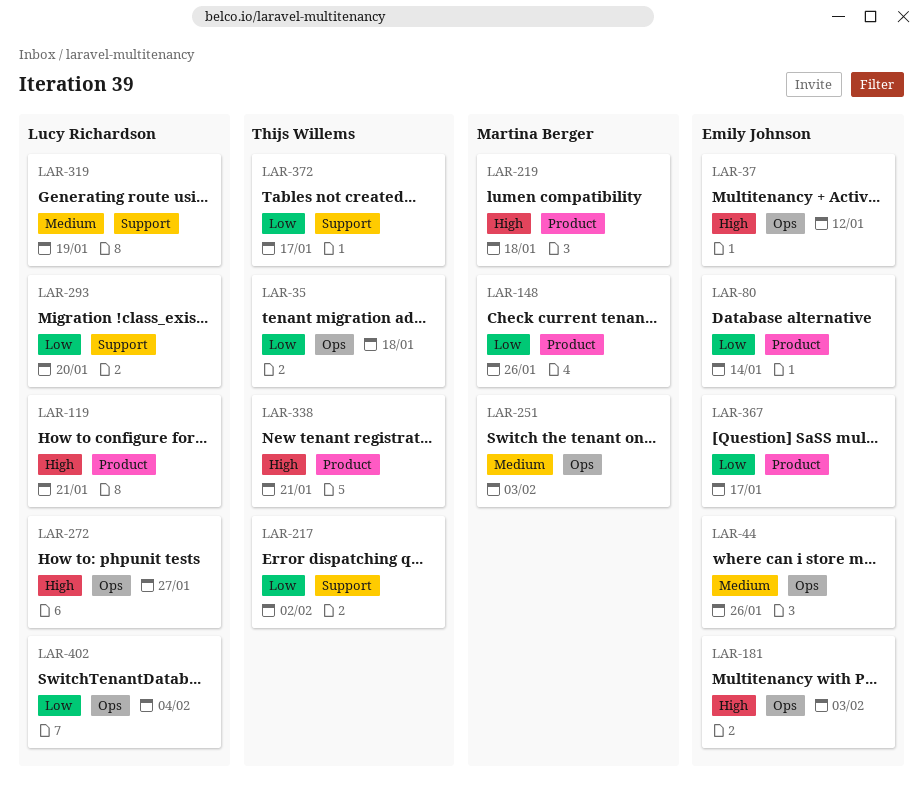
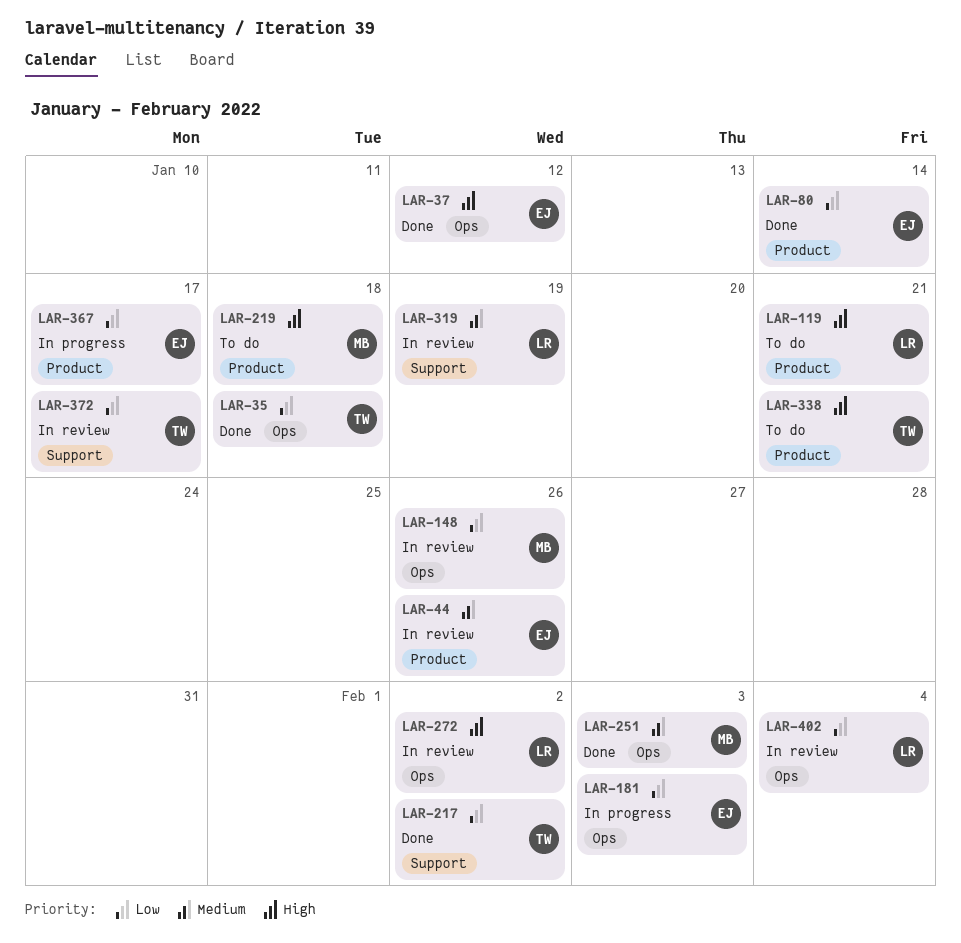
LAR-44, label: Ops -> Product
LAR-148, label: Product -> Ops
LAR-181, priority: High -> Low
LAR-272, due: Jan 27 -> Feb 2
LAR-293: present -> none

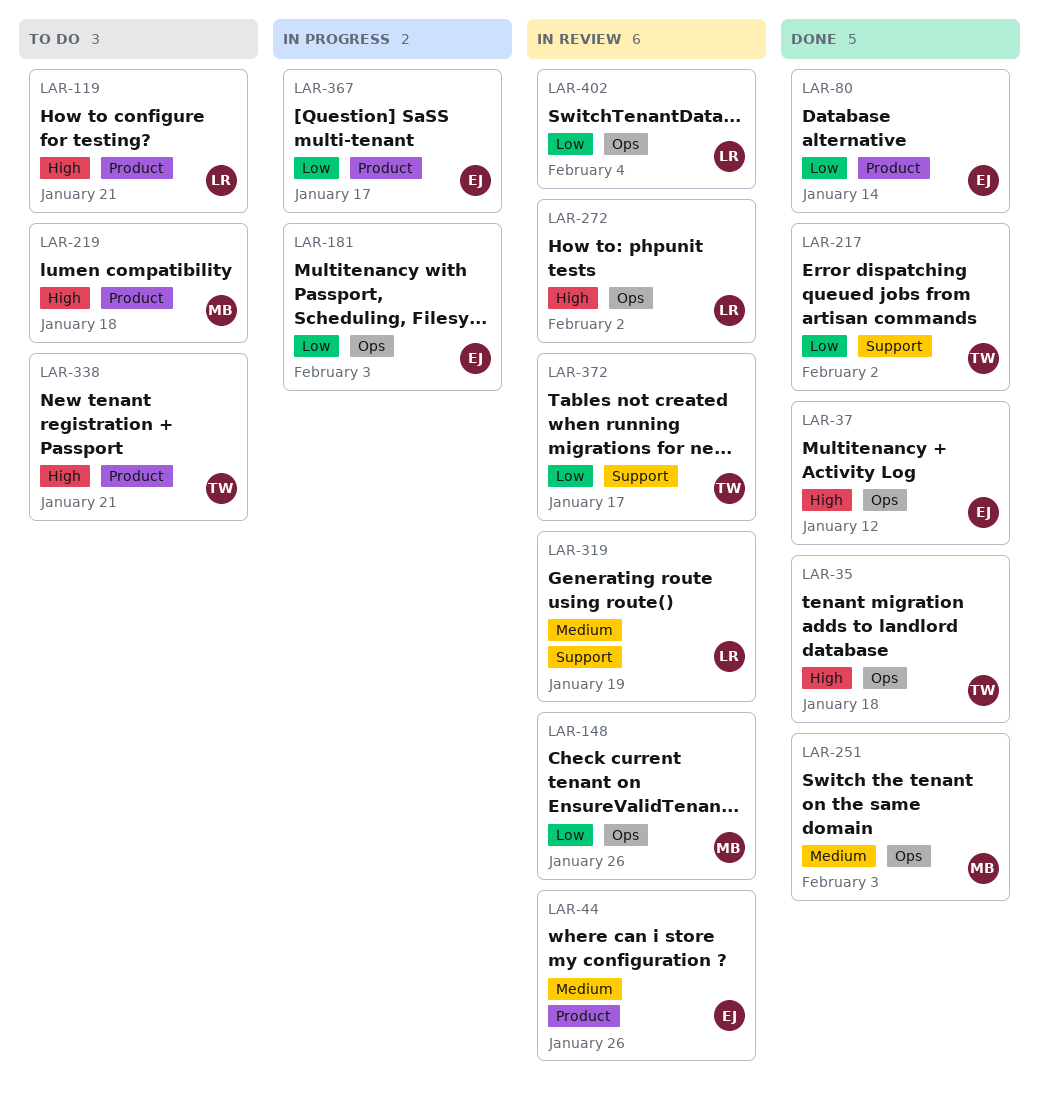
LAR-35, priority: Low -> High

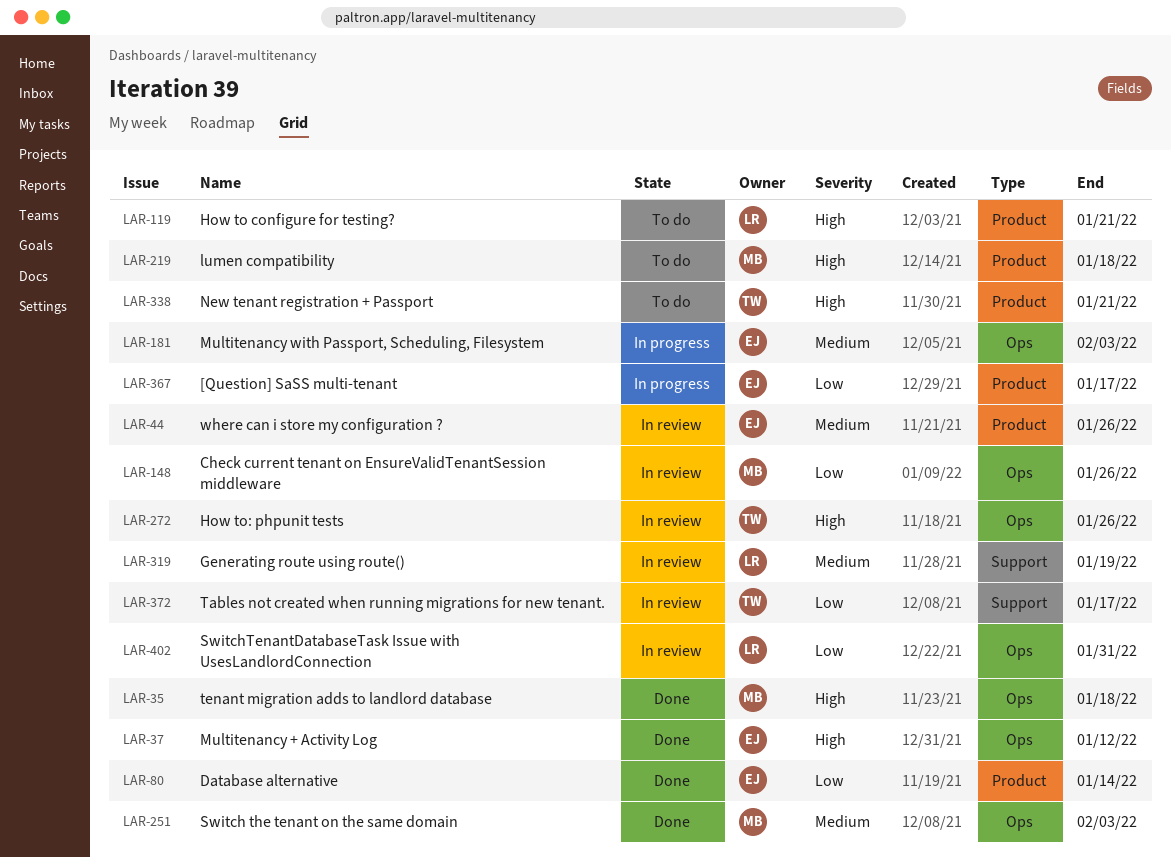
LAR-35, owner: TW -> MB
LAR-181, priority: Low -> Medium
LAR-217: present -> none
LAR-272, owner: LR -> TW
LAR-272, due: Feb 2 -> Jan 26
LAR-402, due: Feb 4 -> Jan 31

